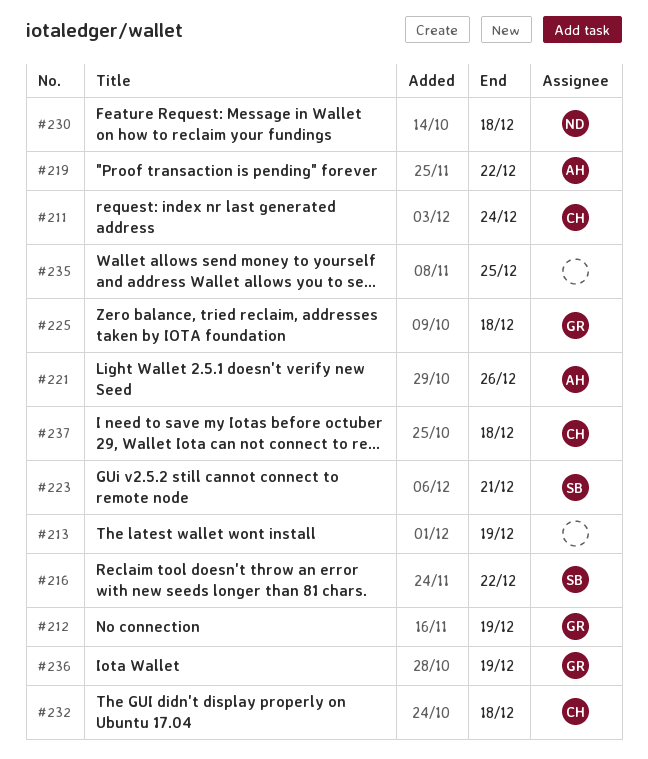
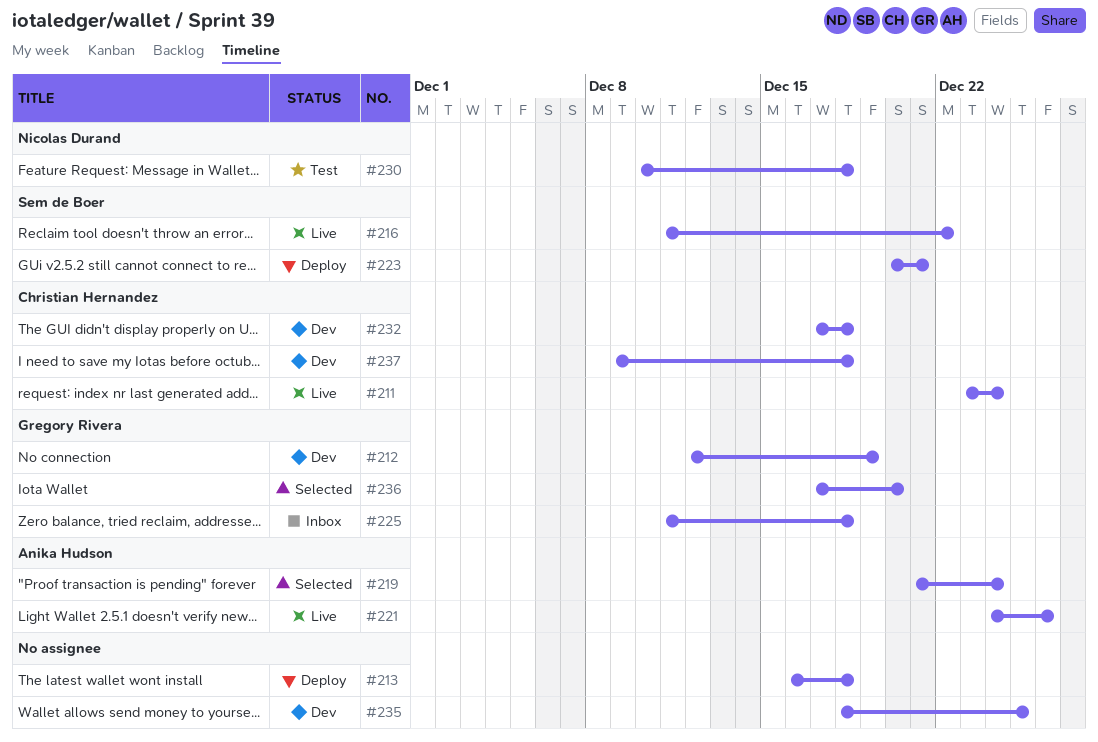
#213, due: Dec 19 -> Dec 18
#219, due: Dec 22 -> Dec 24
#236, due: Dec 19 -> Dec 20

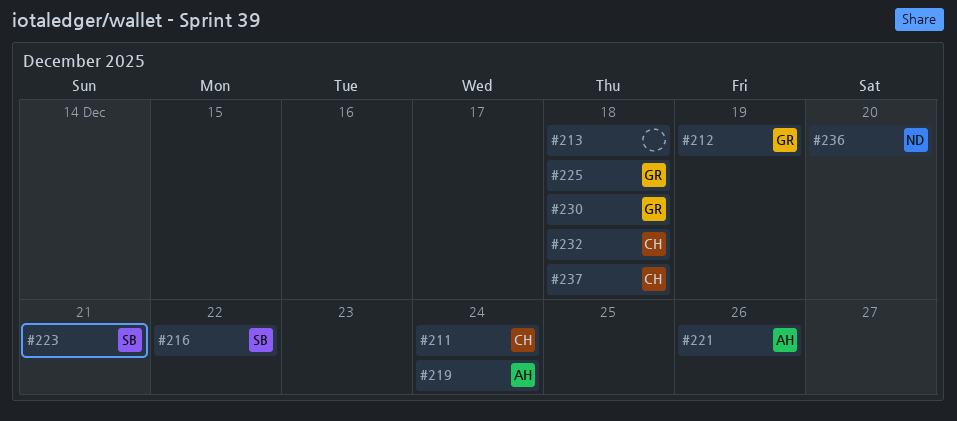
#230, owner: Nicolas Durand -> Gregory Rivera
#235: present -> none
#236, owner: Gregory Rivera -> Nicolas Durand

